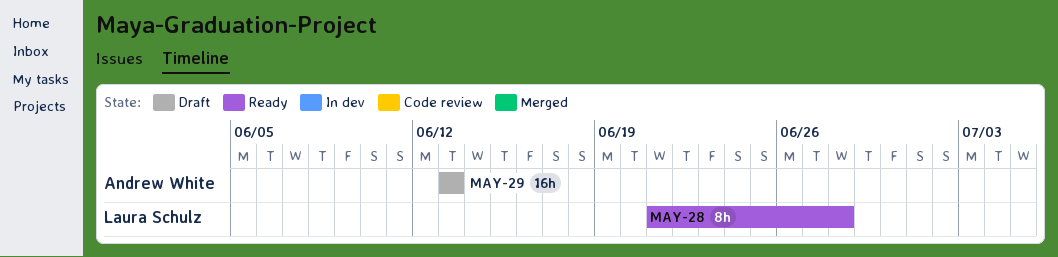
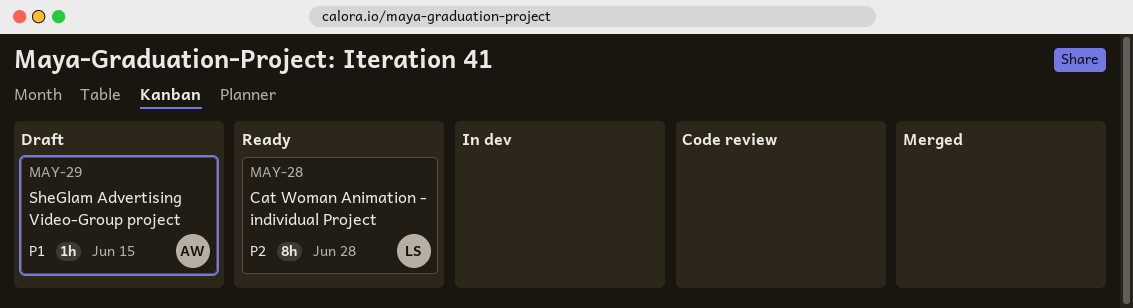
MAY-29, estimate: 16h -> 1h
MAY-29, due: Jun 13 -> Jun 15

